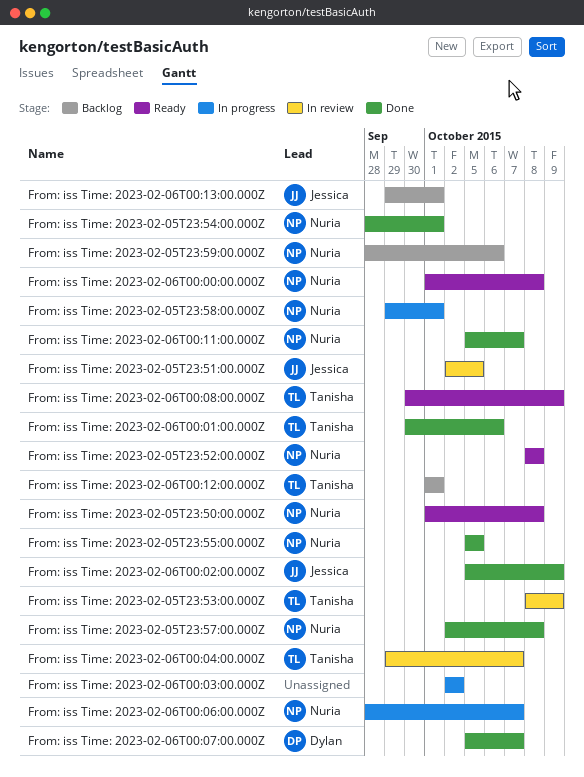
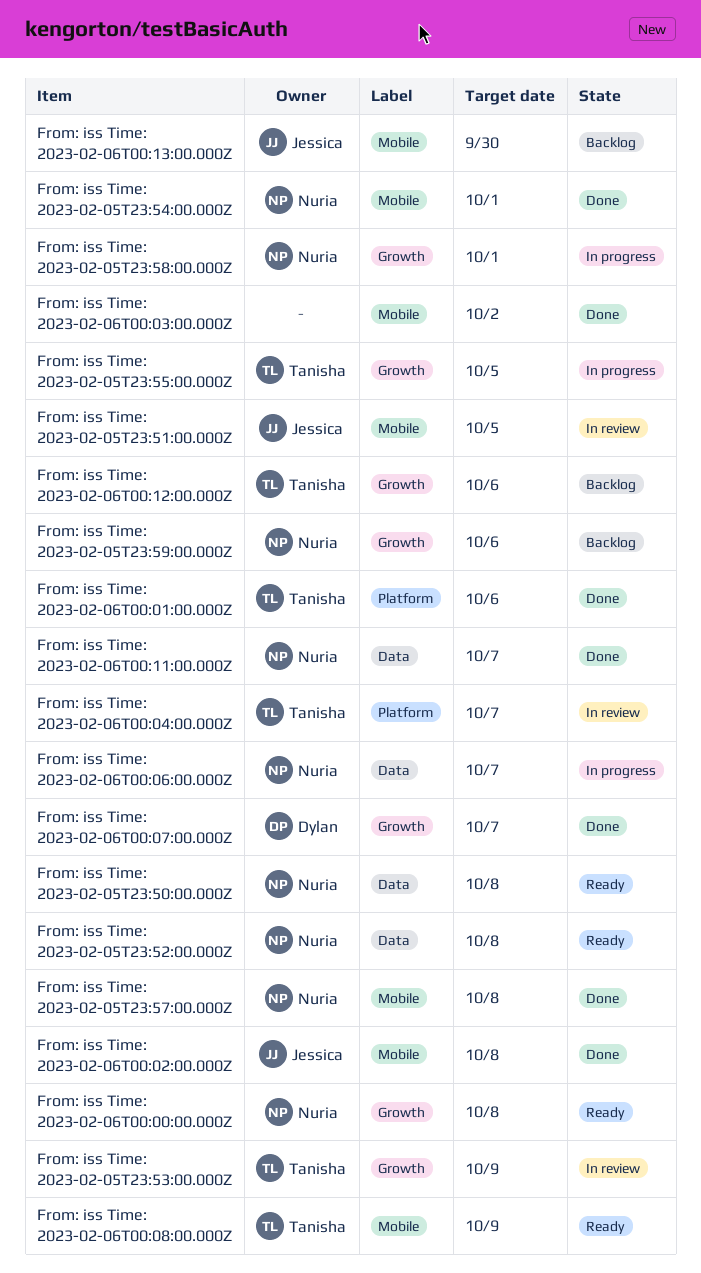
From: iss Time: 2023-02-05T23:55:00.000Z, status: Done -> In progress
From: iss Time: 2023-02-05T23:55:00.000Z, owner: Nuria -> Tanisha
From: iss Time: 2023-02-06T00:02:00.000Z, due: Oct 9 -> Oct 8
From: iss Time: 2023-02-06T00:03:00.000Z, status: In progress -> Done
From: iss Time: 2023-02-06T00:12:00.000Z, due: Oct 1 -> Oct 6
From: iss Time: 2023-02-06T00:13:00.000Z, due: Oct 1 -> Sep 30

